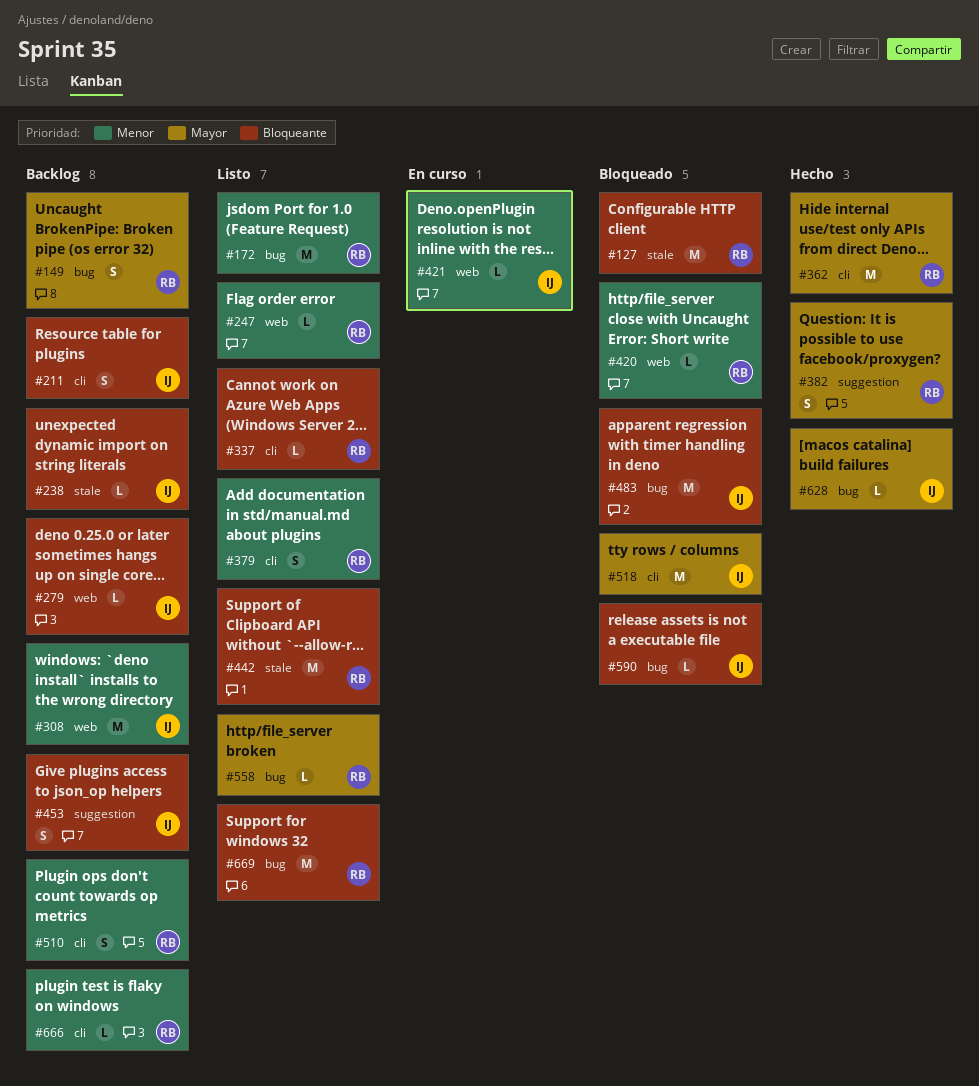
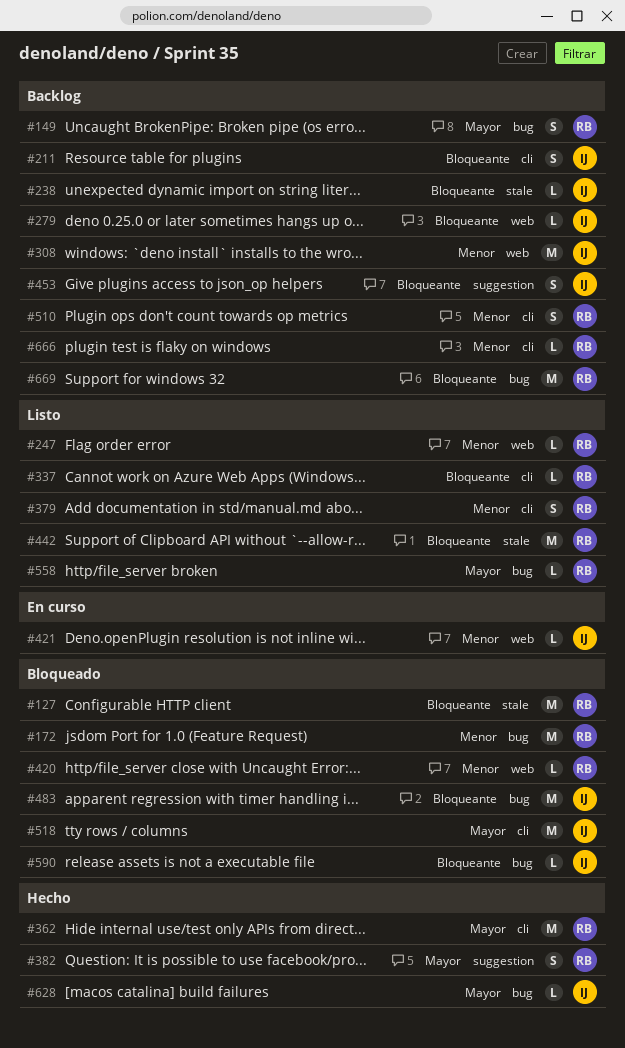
#172, status: Listo -> Bloqueado
#669, status: Listo -> Backlog

